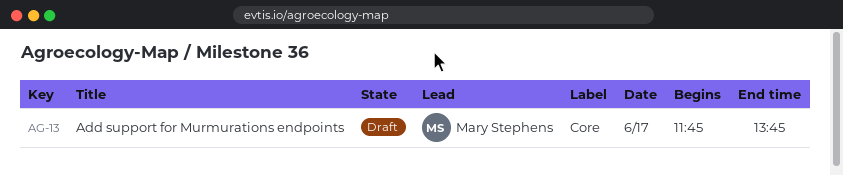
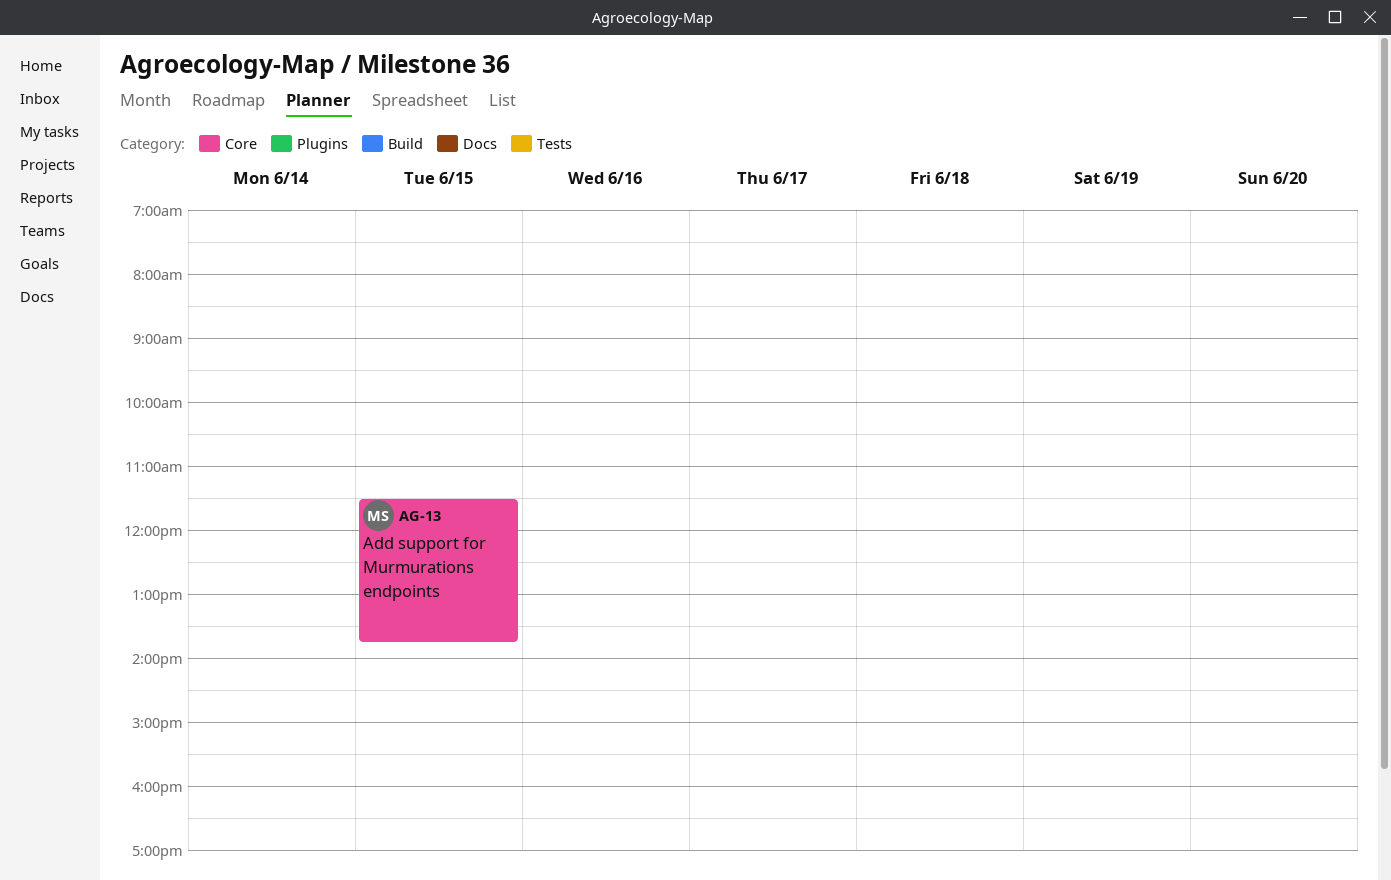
AG-13, day: Jun 17 -> Jun 15
AG-13, begins: 11:45 -> 11:30

